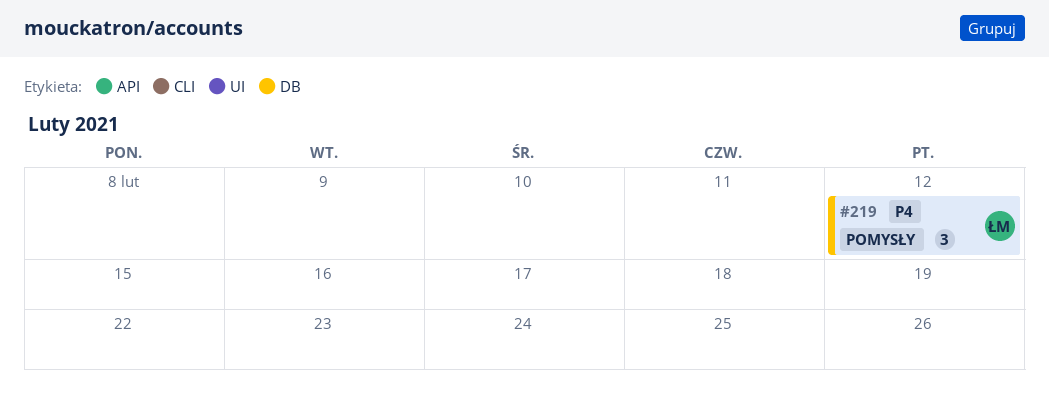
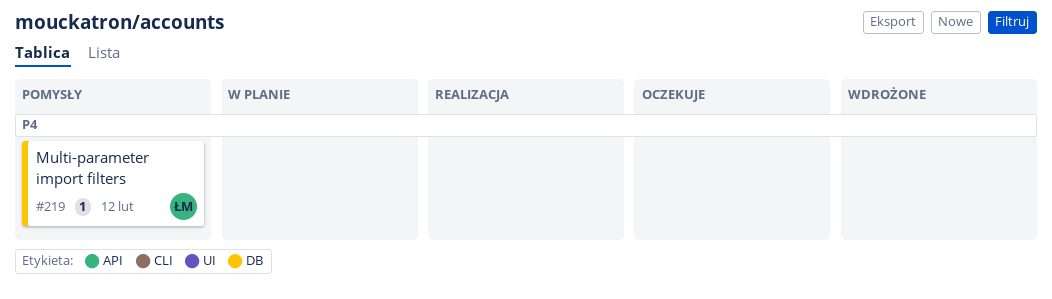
#219, estimate: 3 -> 1

